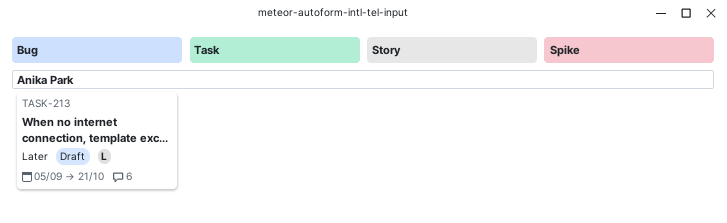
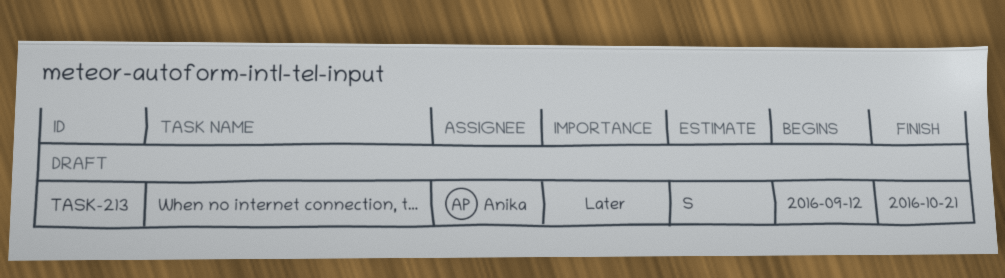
TASK-213, estimate: L -> S
TASK-213, start: Sep 5 -> Sep 12

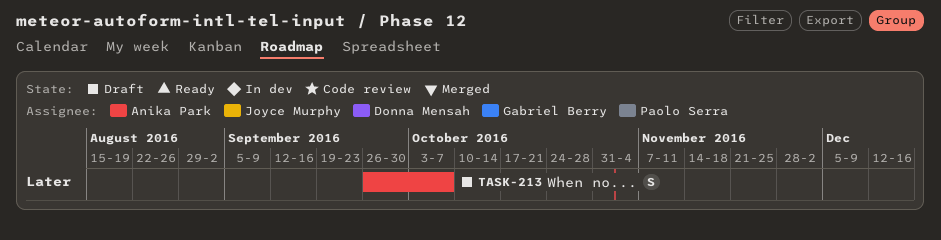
TASK-213, start: Sep 12 -> Sep 26
TASK-213, due: Oct 21 -> Oct 7

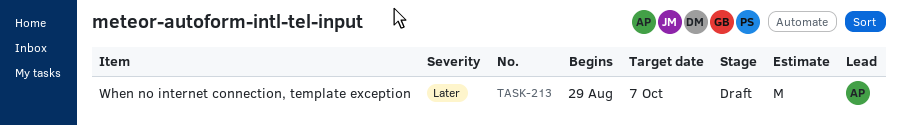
TASK-213, estimate: S -> M
TASK-213, start: Sep 26 -> Aug 29

